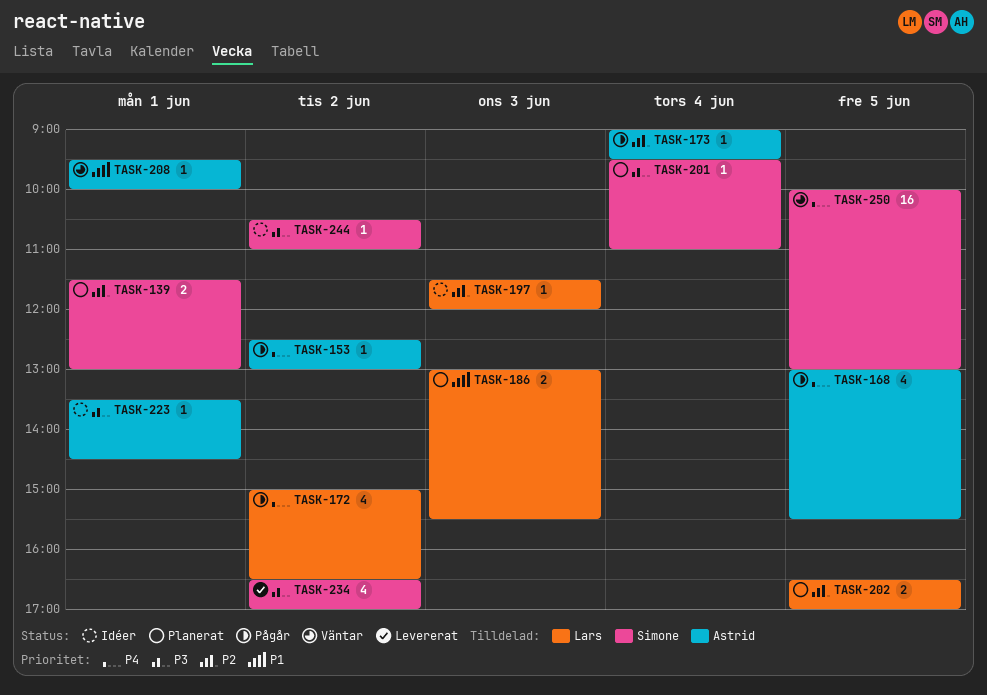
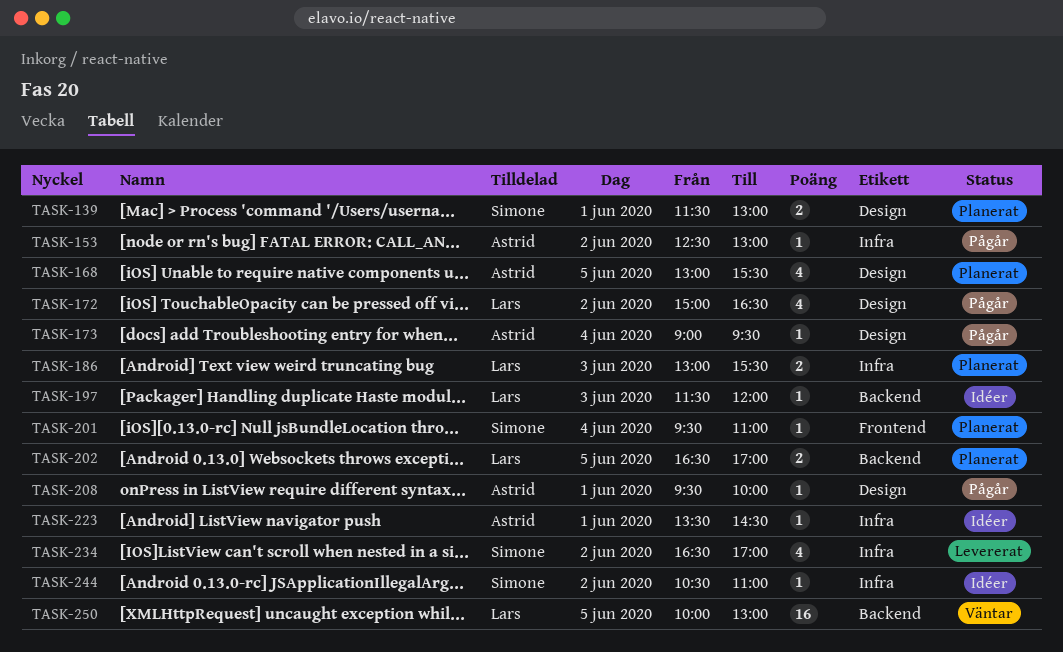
TASK-168, status: Pågår -> Planerat
TASK-208, status: Väntar -> Pågår
TASK-250, owner: Simone -> Lars

